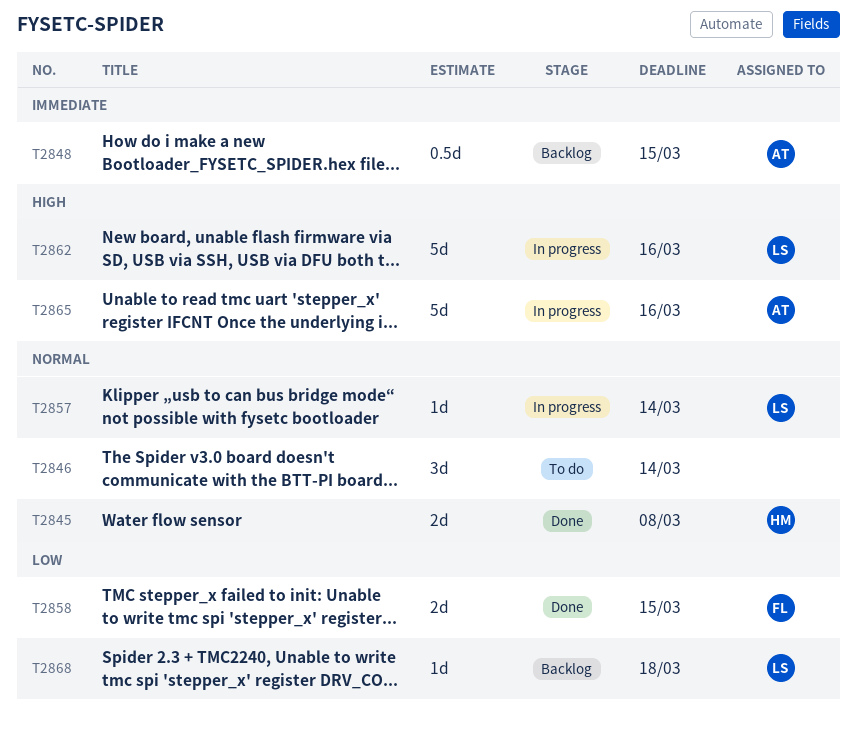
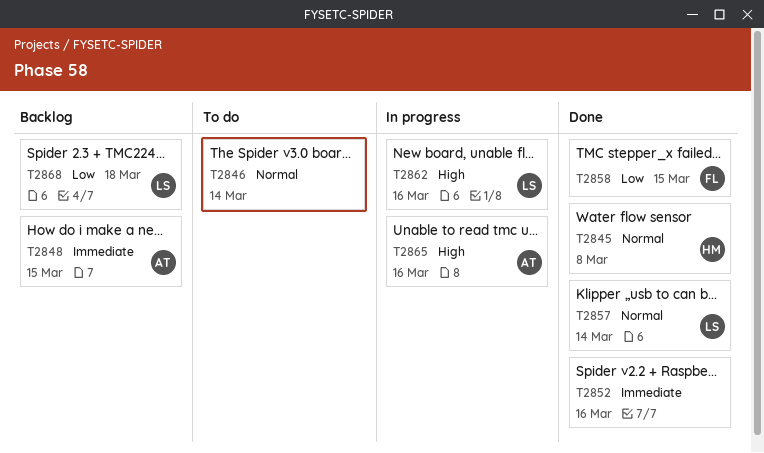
T2852: none -> present
T2857, status: In progress -> Done

